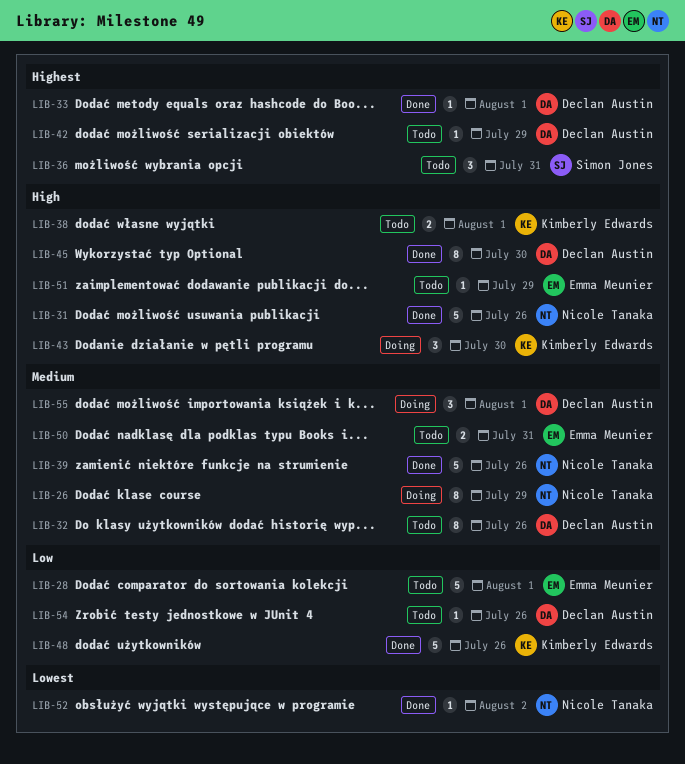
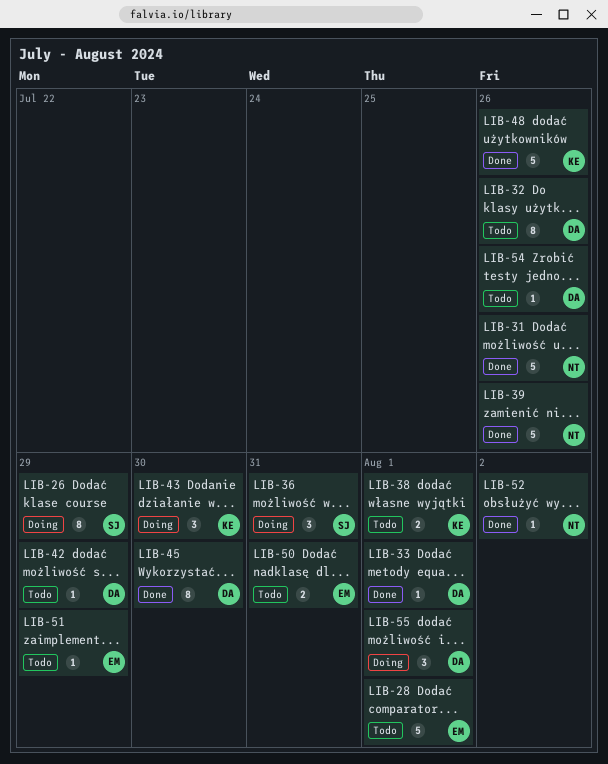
LIB-26, owner: Nicole Tanaka -> Simon Jones
LIB-36, status: Todo -> Doing

